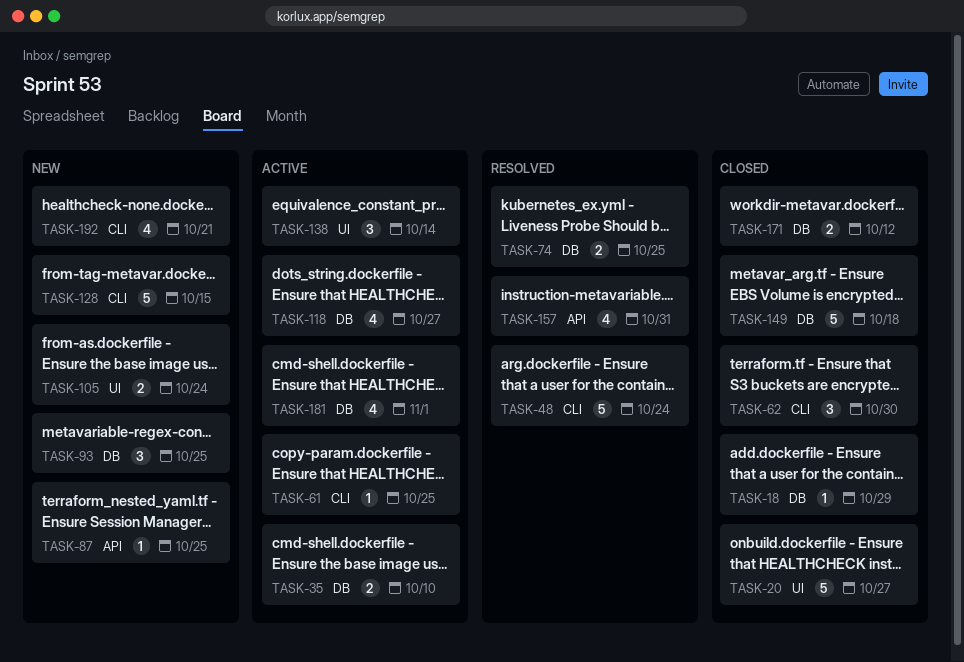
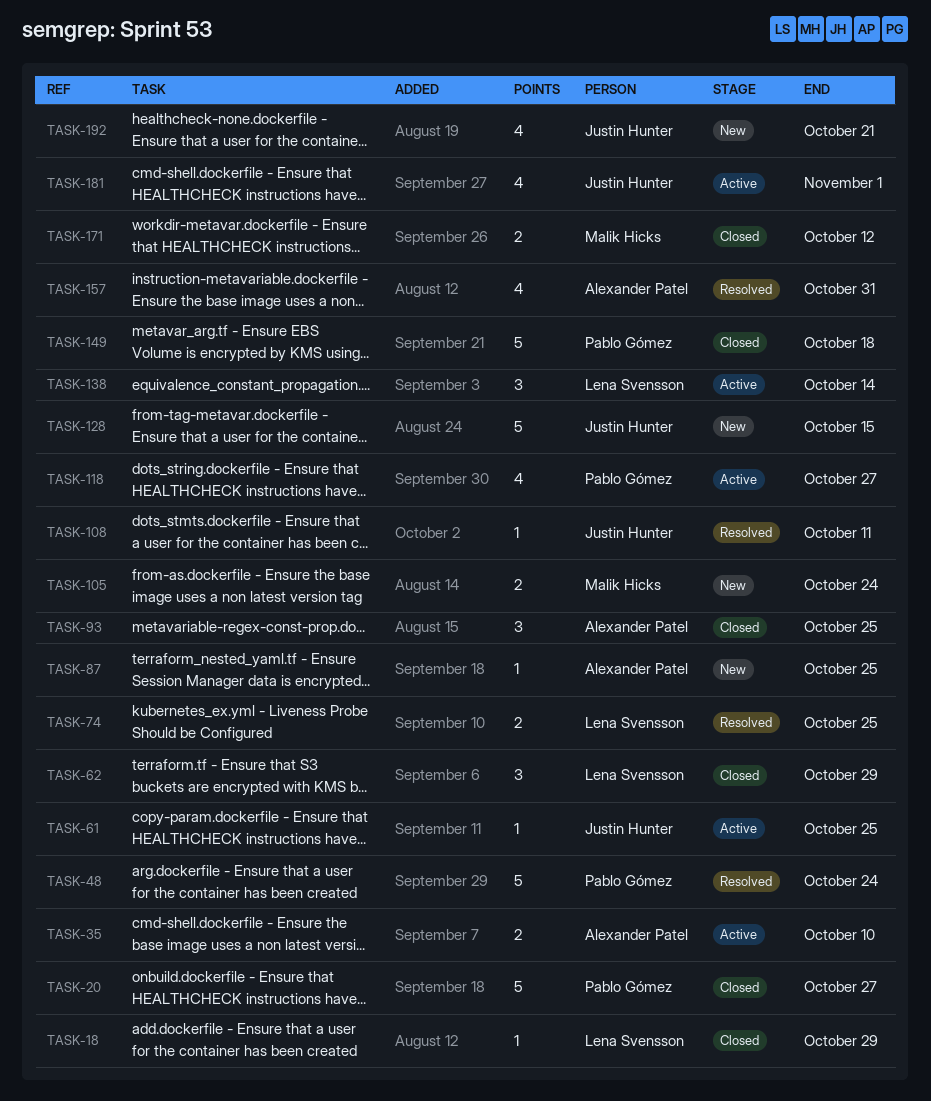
TASK-62, due: Oct 30 -> Oct 29
TASK-93, status: New -> Closed
TASK-108: none -> present

